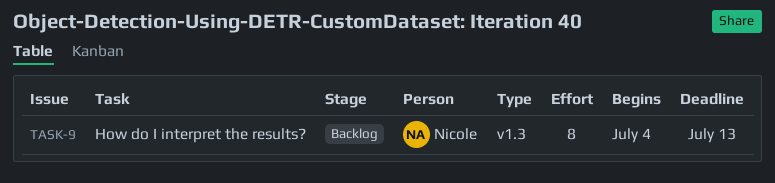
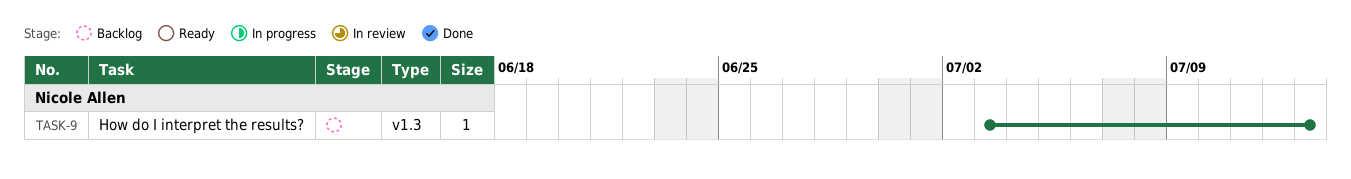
TASK-9, estimate: 8 -> 1
TASK-9, start: Jul 4 -> Jul 3

